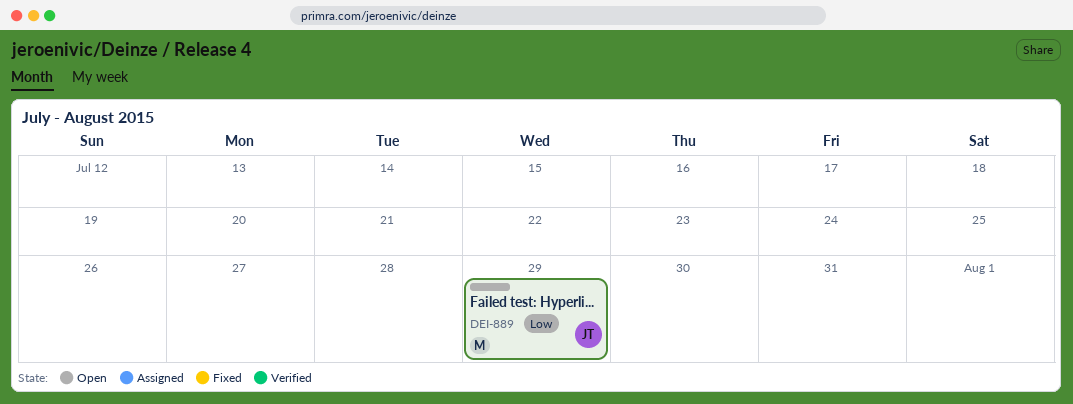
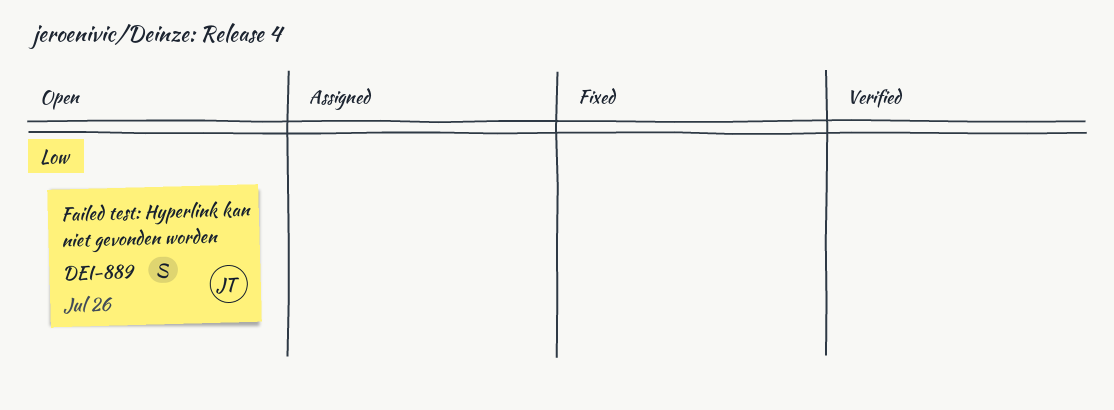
DEI-889, estimate: M -> S
DEI-889, due: Jul 29 -> Jul 26

